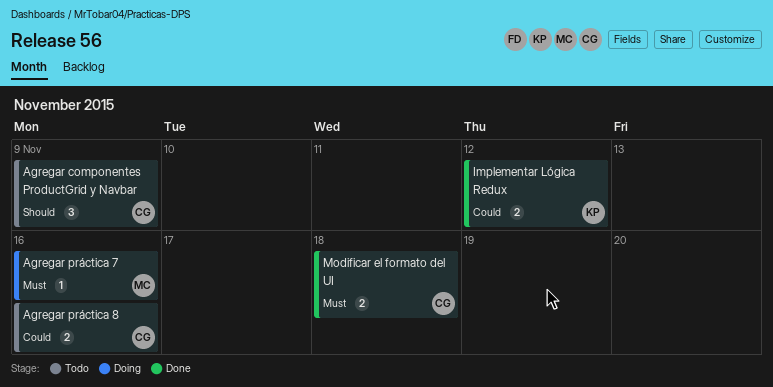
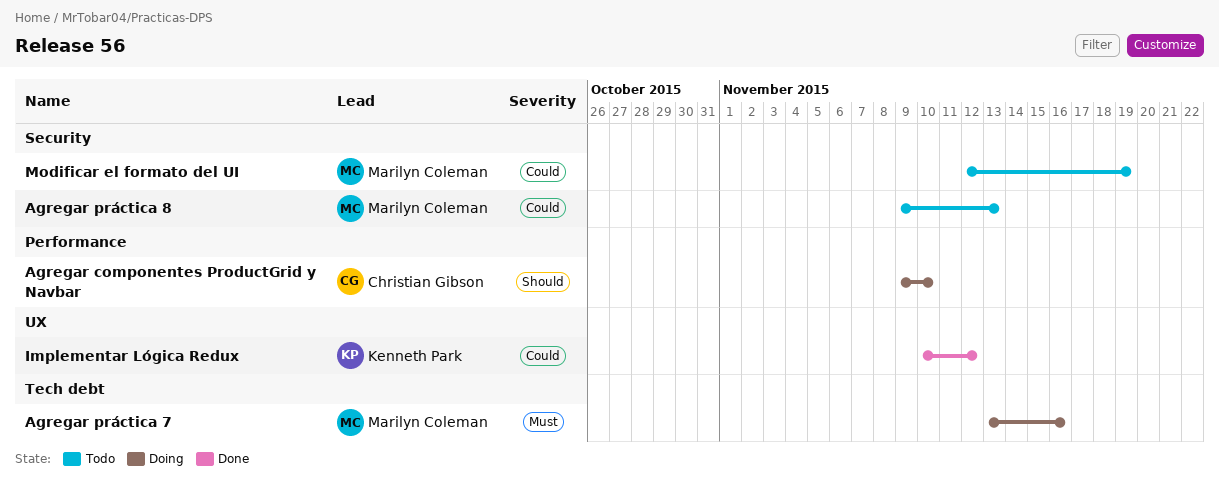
Agregar componentes ProductGrid y Navbar, status: Todo -> Doing
Agregar componentes ProductGrid y Navbar, due: Nov 9 -> Nov 10
Agregar práctica 8, owner: Christian Gibson -> Marilyn Coleman
Agregar práctica 8, due: Nov 16 -> Nov 13
Modificar el formato del UI, status: Done -> Todo
Modificar el formato del UI, owner: Christian Gibson -> Marilyn Coleman
Modificar el formato del UI, priority: Must -> Could
Modificar el formato del UI, due: Nov 18 -> Nov 19

